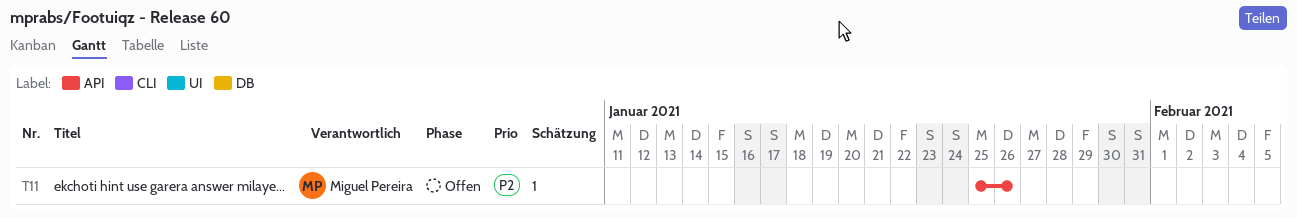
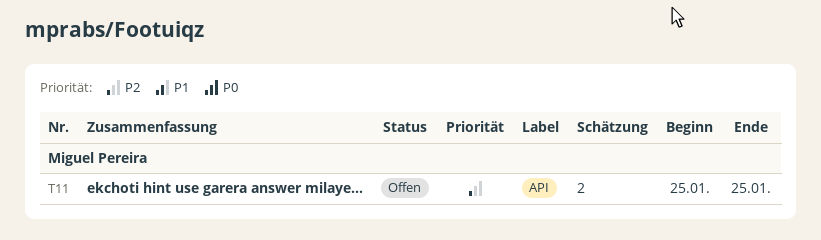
T11, estimate: 1 -> 2
T11, due: Jan 26 -> Jan 25

